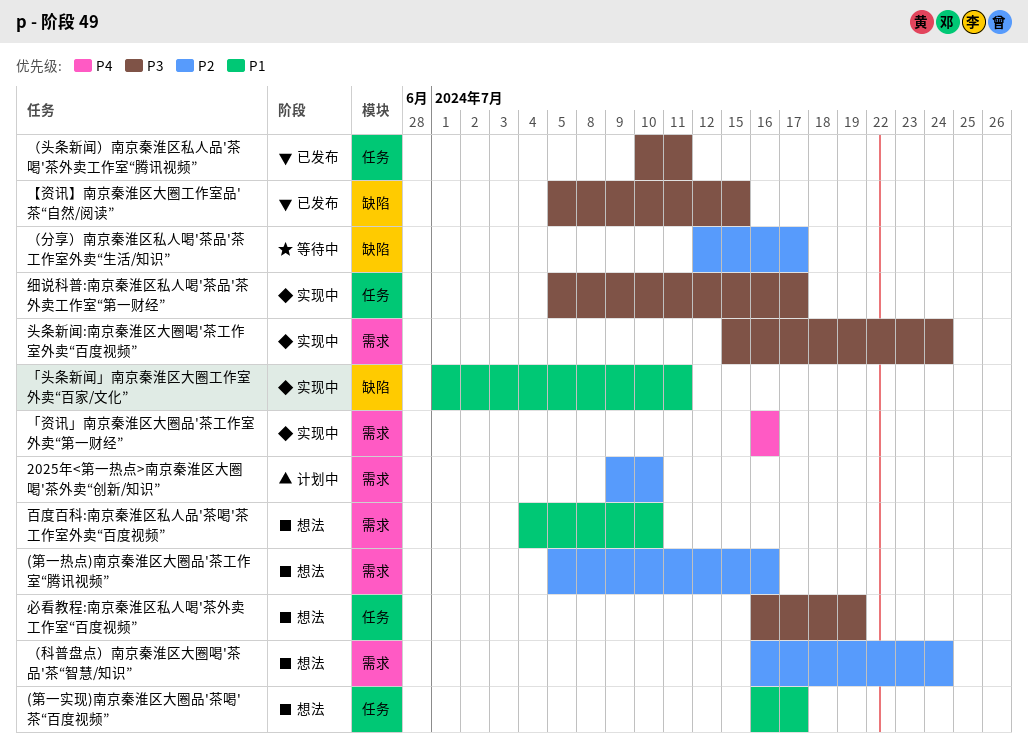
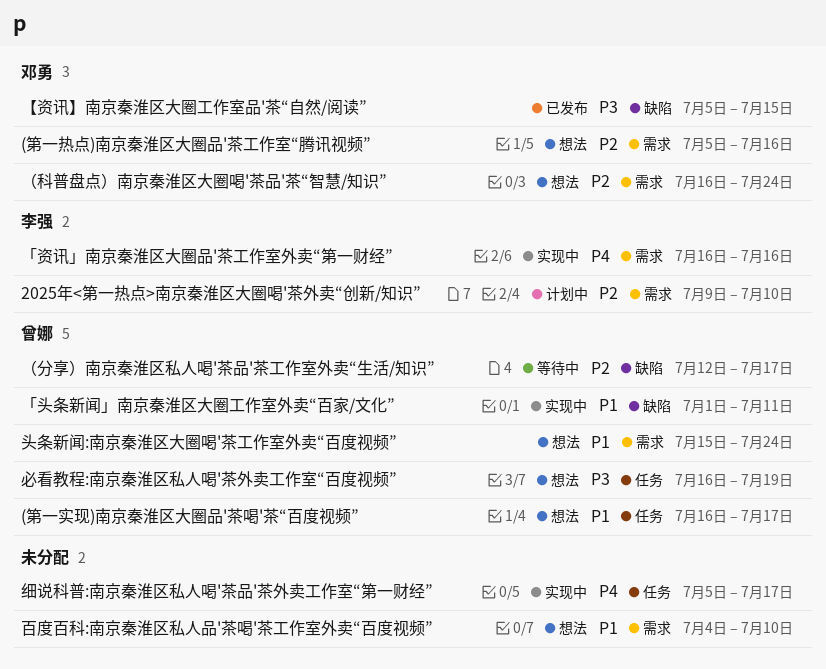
头条新闻:南京秦淮区大圈喝'茶工作室外卖“百度视频”, status: 实现中 -> 想法
头条新闻:南京秦淮区大圈喝'茶工作室外卖“百度视频”, priority: P3 -> P1
细说科普:南京秦淮区私人喝'茶品'茶外卖工作室“第一财经”, priority: P3 -> P4
（头条新闻）南京秦淮区私人品'茶喝'茶外卖工作室“腾讯视频”: present -> none

